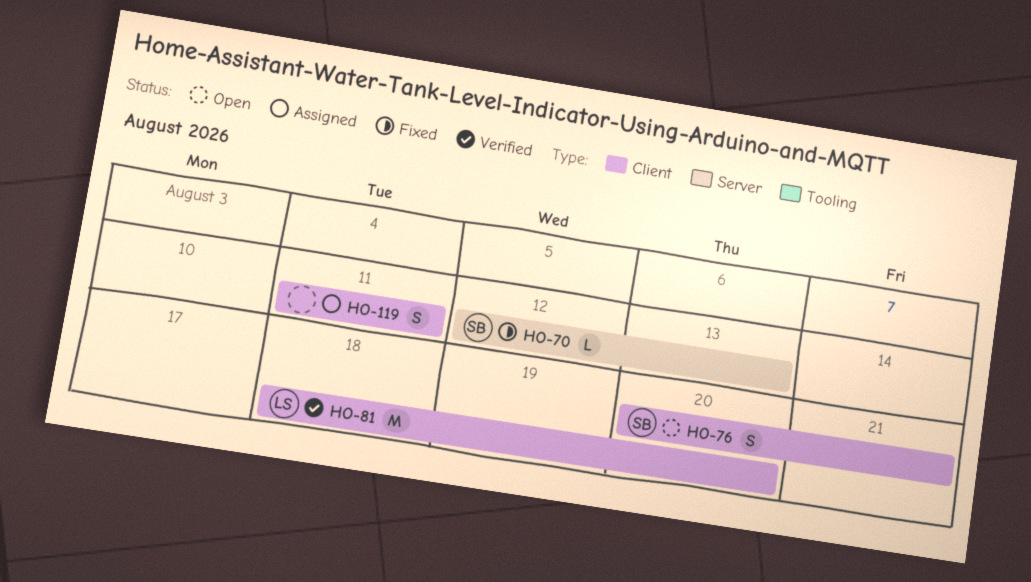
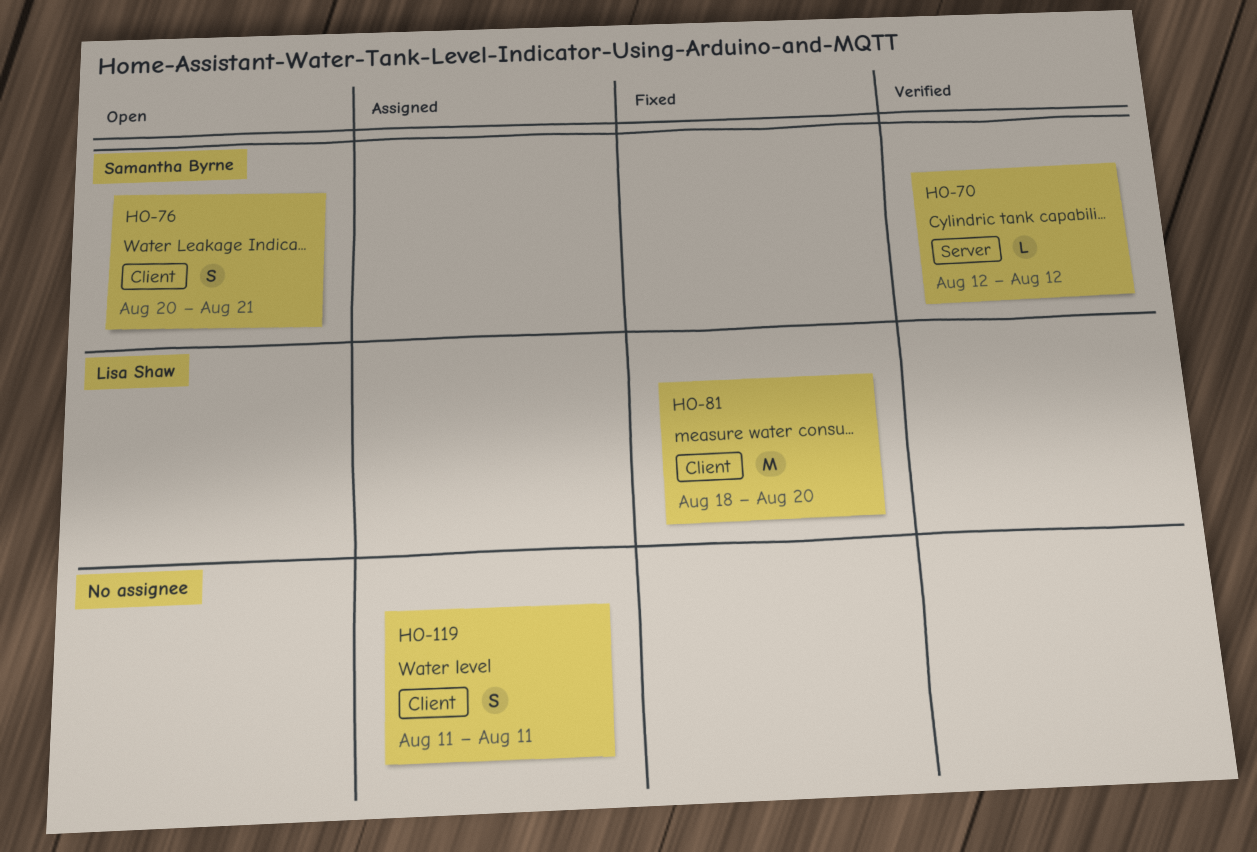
HO-70, status: Fixed -> Verified
HO-70, due: Aug 13 -> Aug 12
HO-81, status: Verified -> Fixed

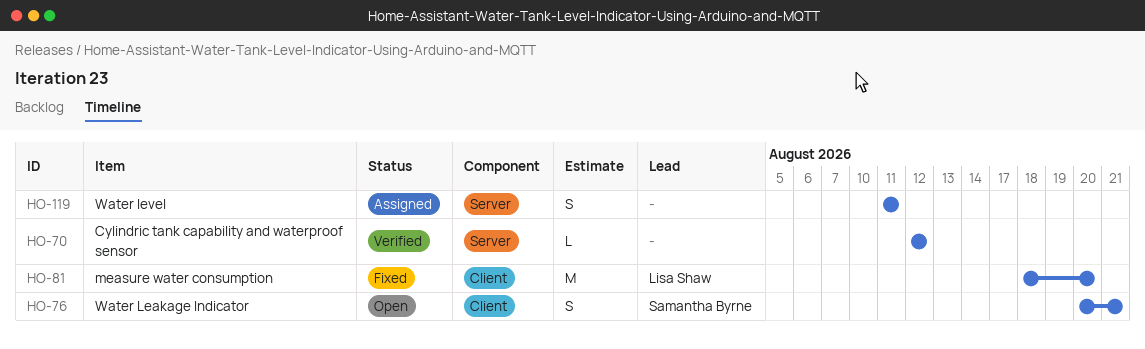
HO-70, owner: Samantha Byrne -> none
HO-119, label: Client -> Server

